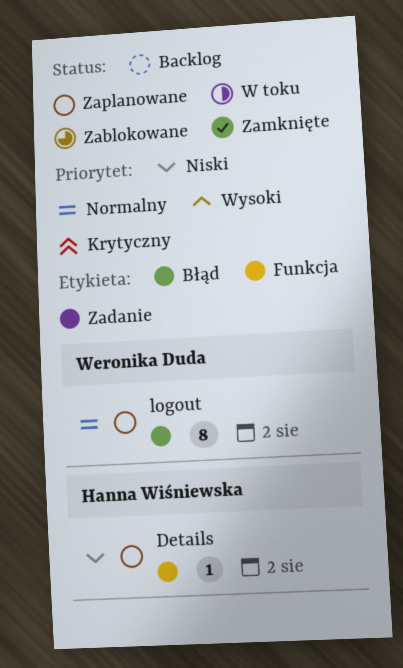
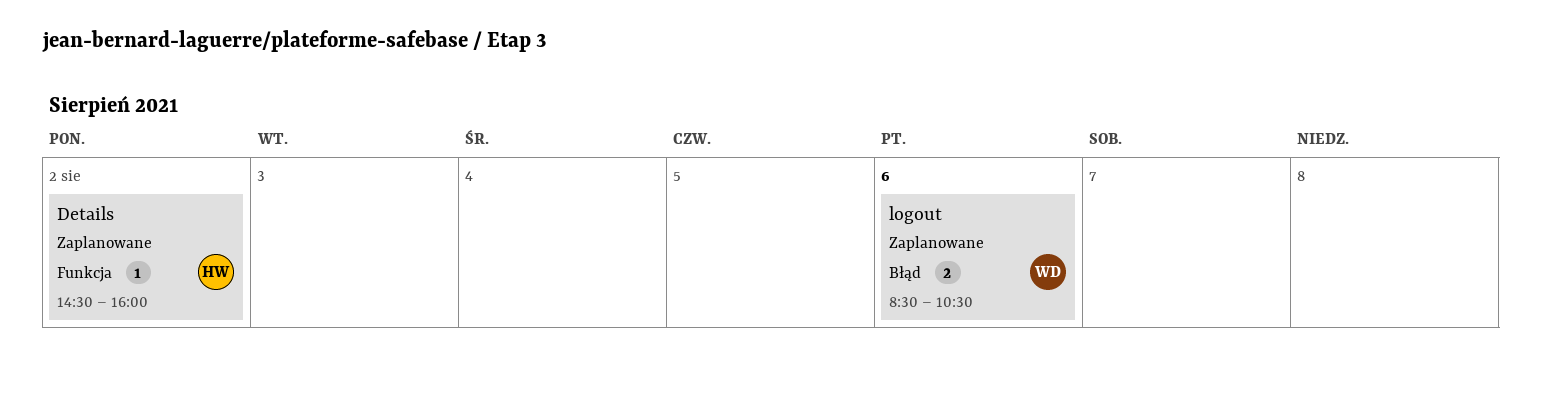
logout, estimate: 8 -> 2
logout, day: Aug 2 -> Aug 6

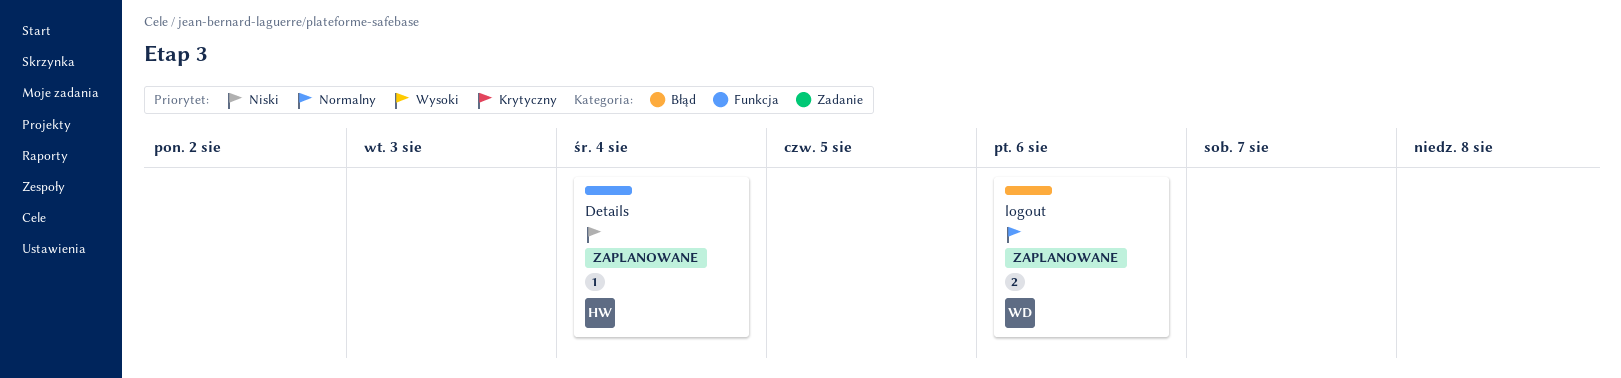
Details, day: Aug 2 -> Aug 4

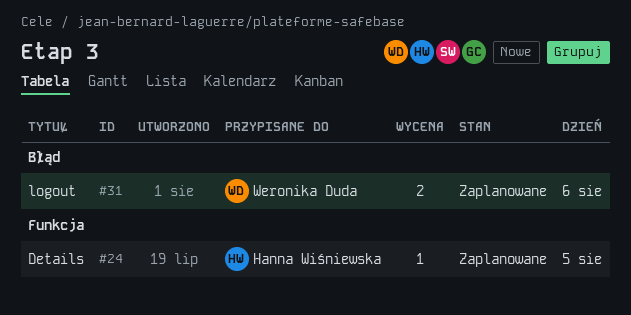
Details, day: Aug 4 -> Aug 5

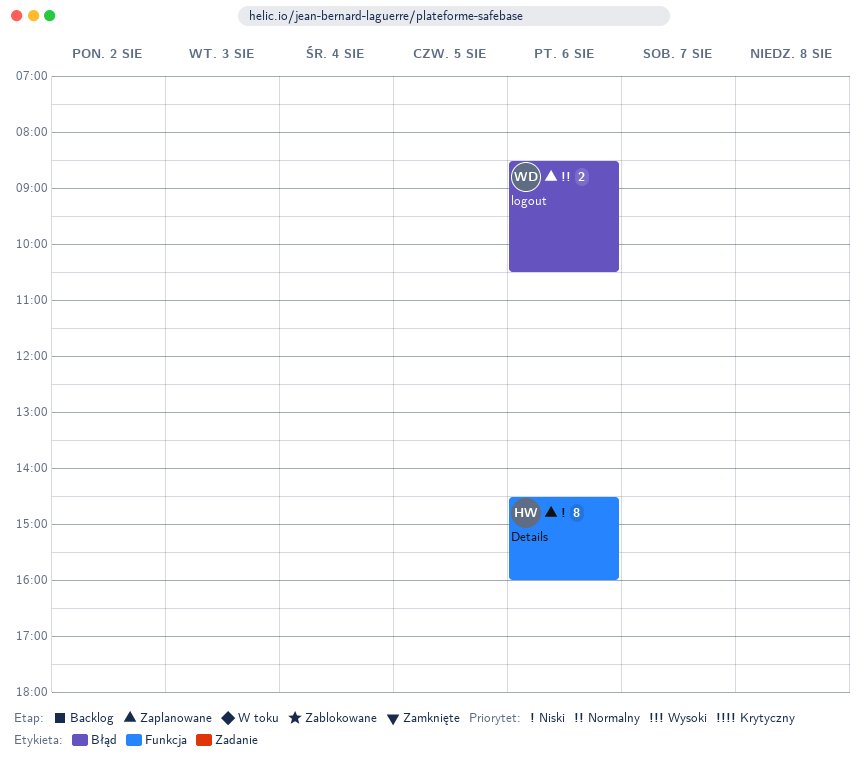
Details, estimate: 1 -> 8
Details, day: Aug 5 -> Aug 6

